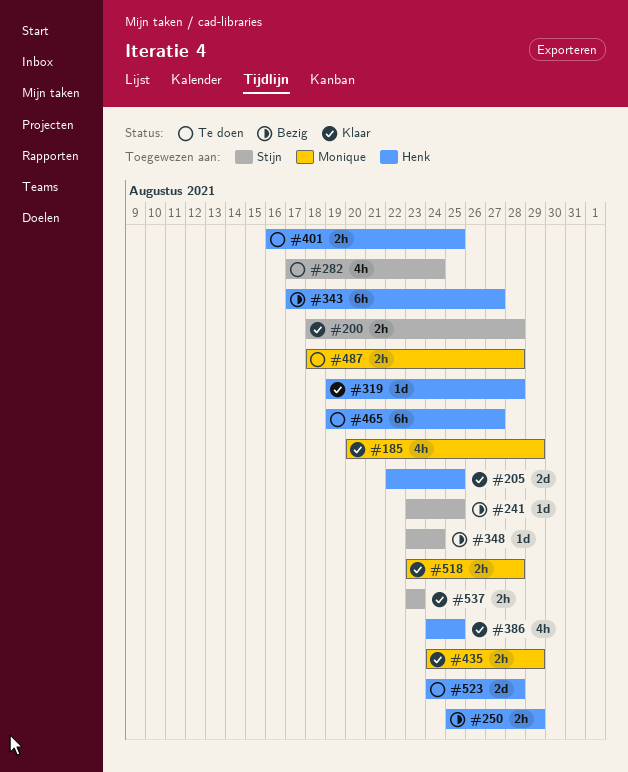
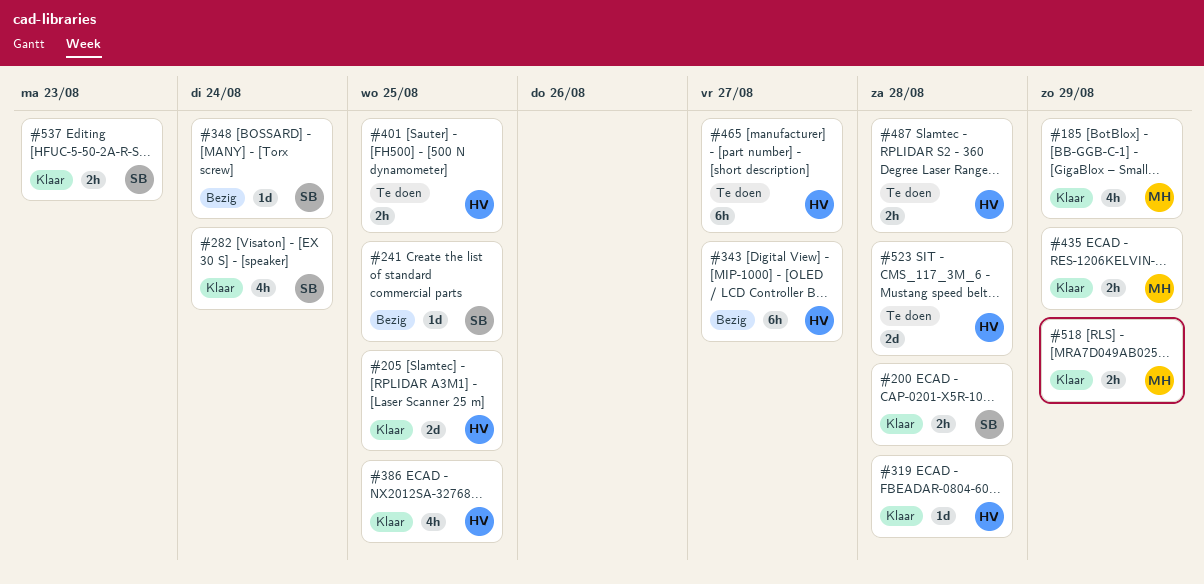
#250: present -> none
#282, status: Te doen -> Klaar
#487, owner: Monique -> Henk
#518, due: Aug 28 -> Aug 29

